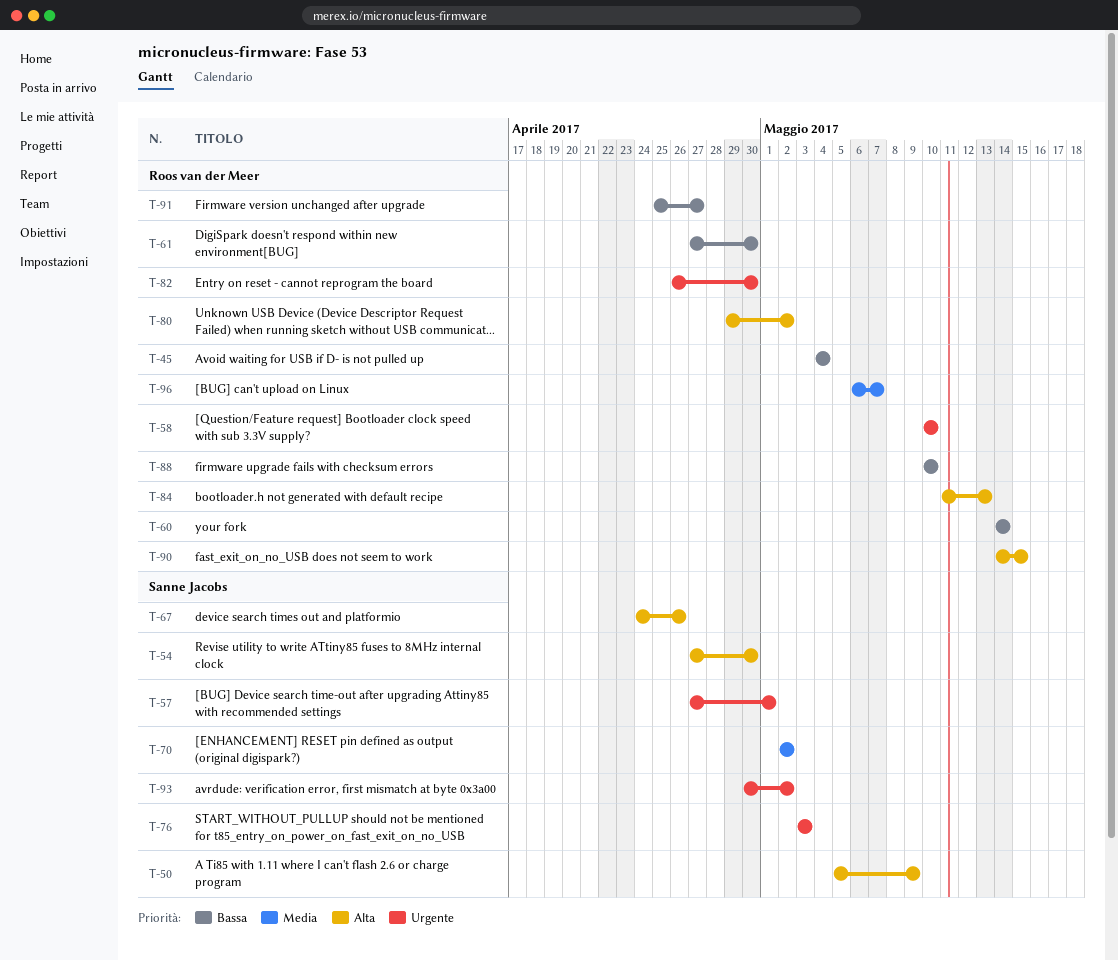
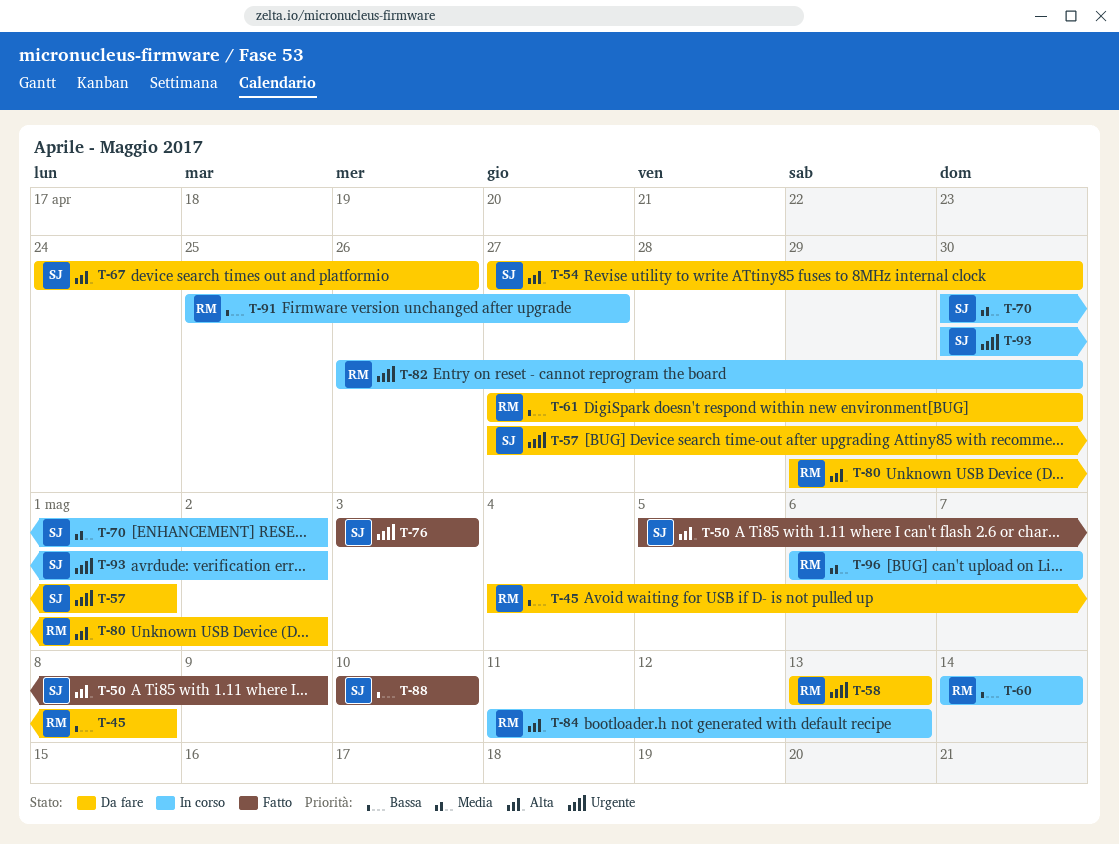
T-45, due: May 4 -> May 8
T-58, start: May 10 -> May 13
T-58, due: May 10 -> May 13
T-70, start: May 2 -> Apr 30
T-88, owner: Roos van der Meer -> Sanne Jacobs
T-90: present -> none

